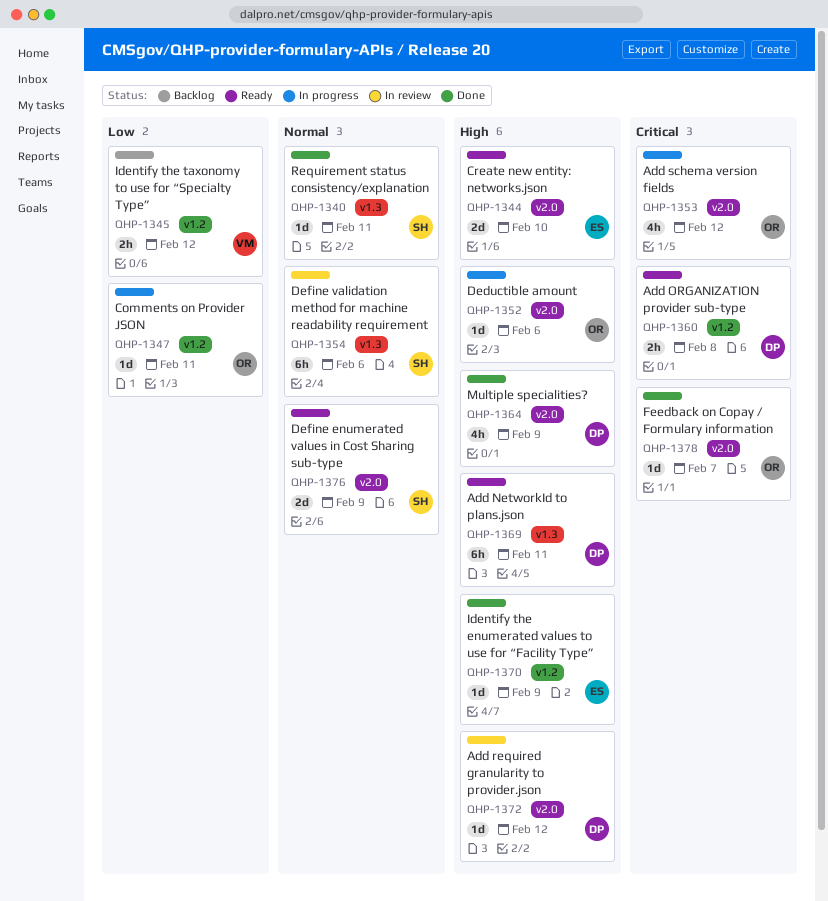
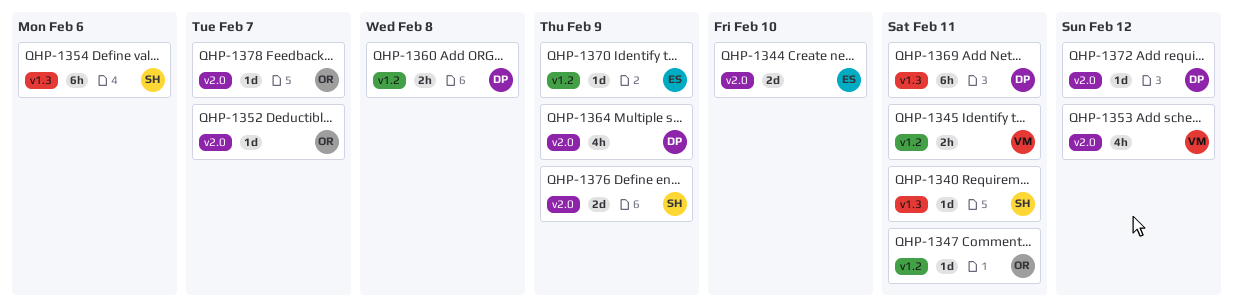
QHP-1345, due: Feb 12 -> Feb 11
QHP-1352, due: Feb 6 -> Feb 7
QHP-1353, owner: OR -> VM

